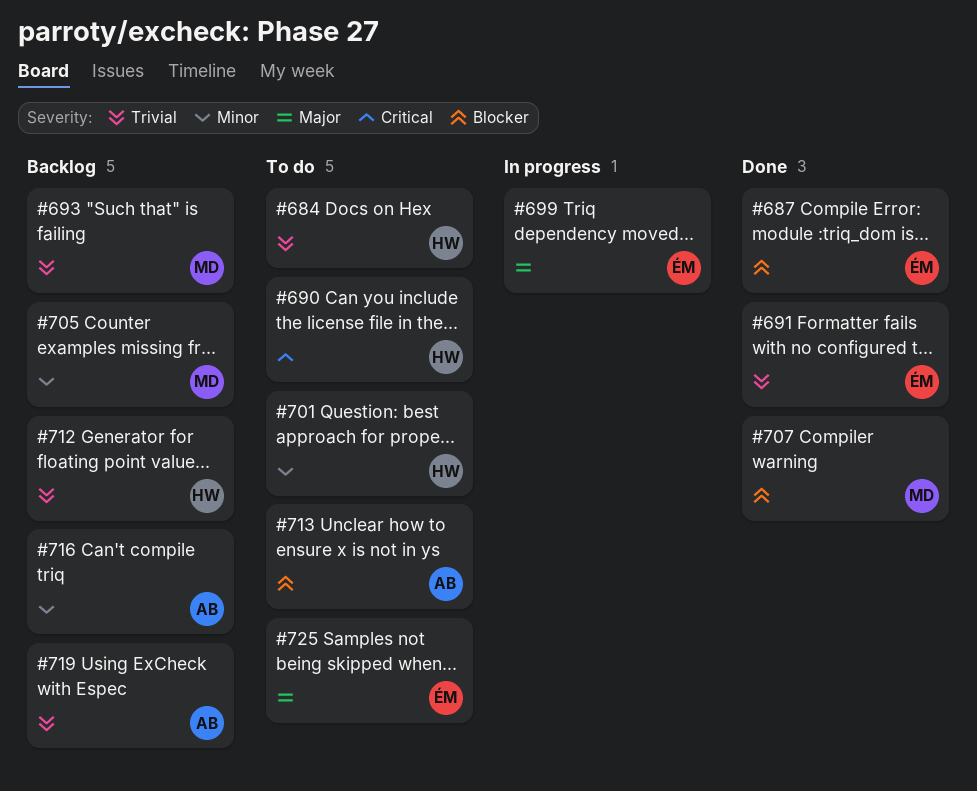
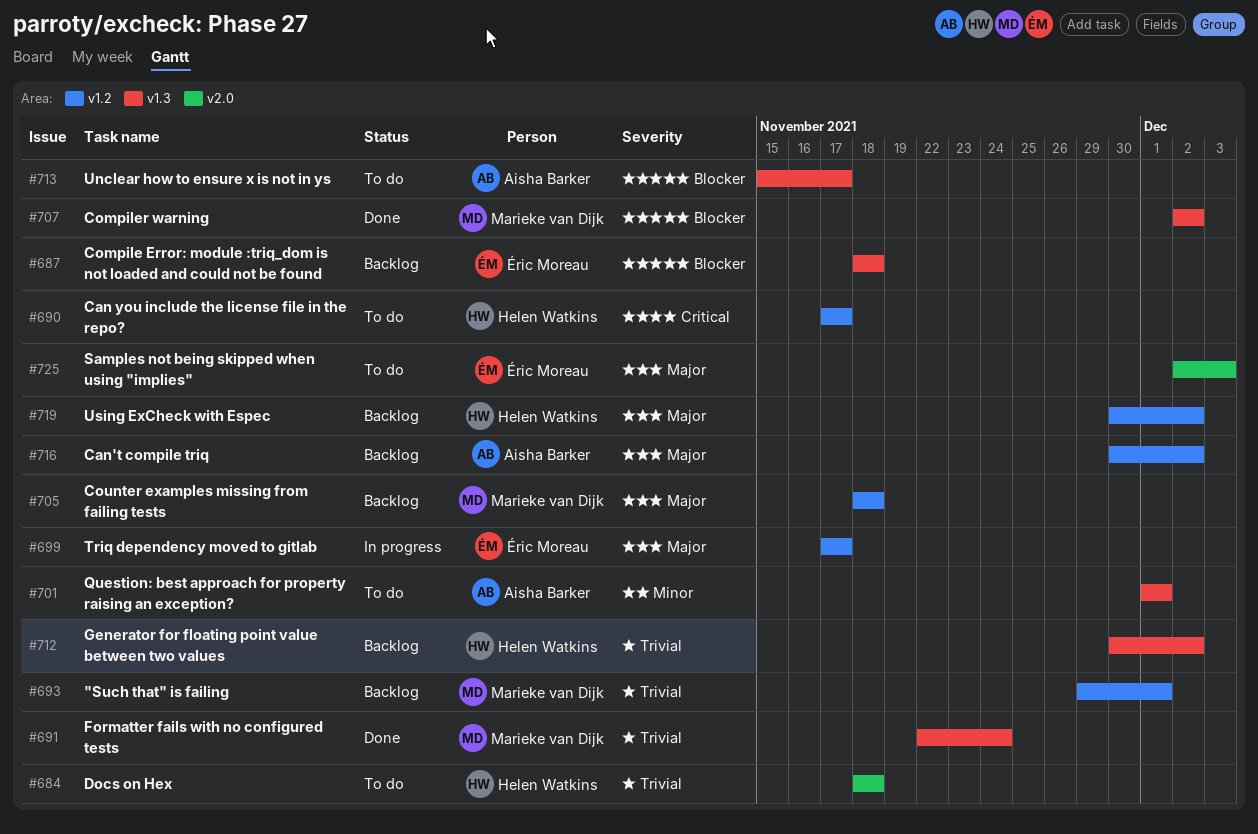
#687, status: Done -> Backlog
#691, owner: Éric Moreau -> Marieke van Dijk
#701, owner: Helen Watkins -> Aisha Barker
#705, priority: Minor -> Major
#716, priority: Minor -> Major
#719, owner: Aisha Barker -> Helen Watkins
#719, priority: Trivial -> Major

